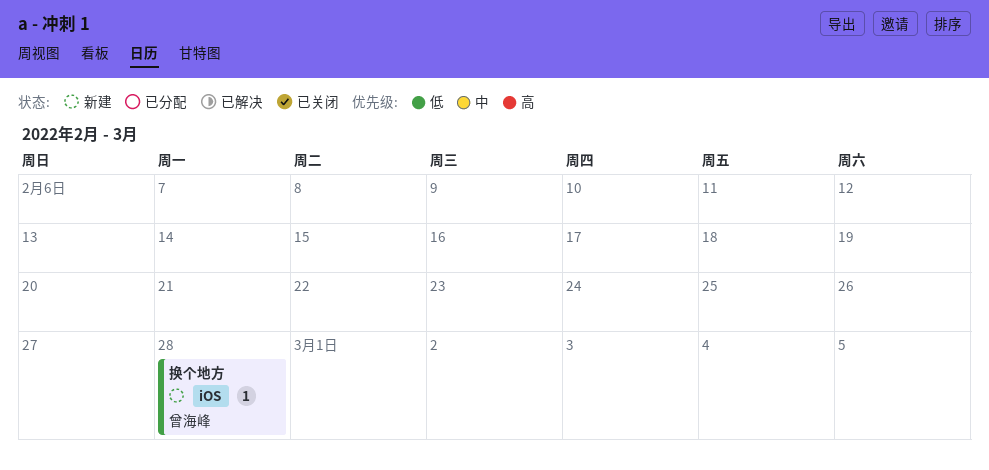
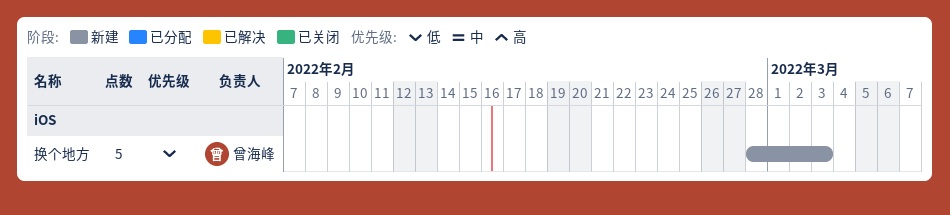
换个地方, estimate: 1 -> 5
换个地方, due: Feb 28 -> Mar 3

